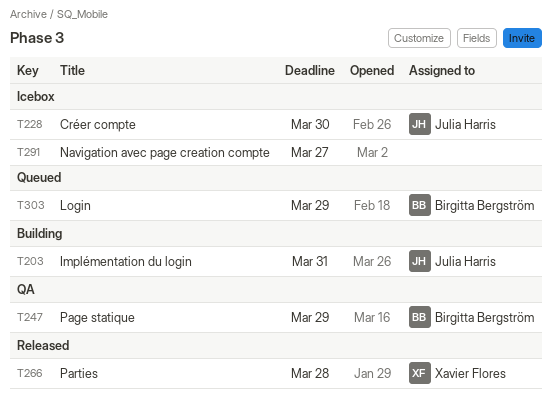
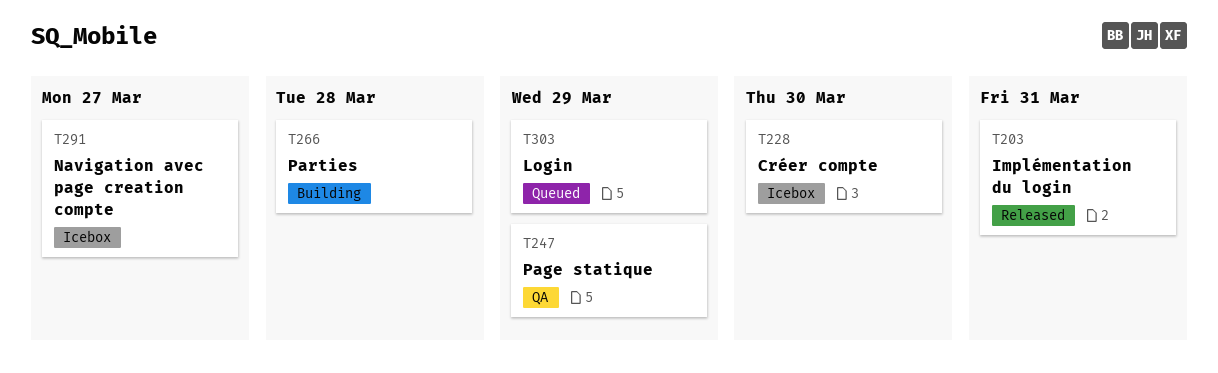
T203, status: Building -> Released
T266, status: Released -> Building

